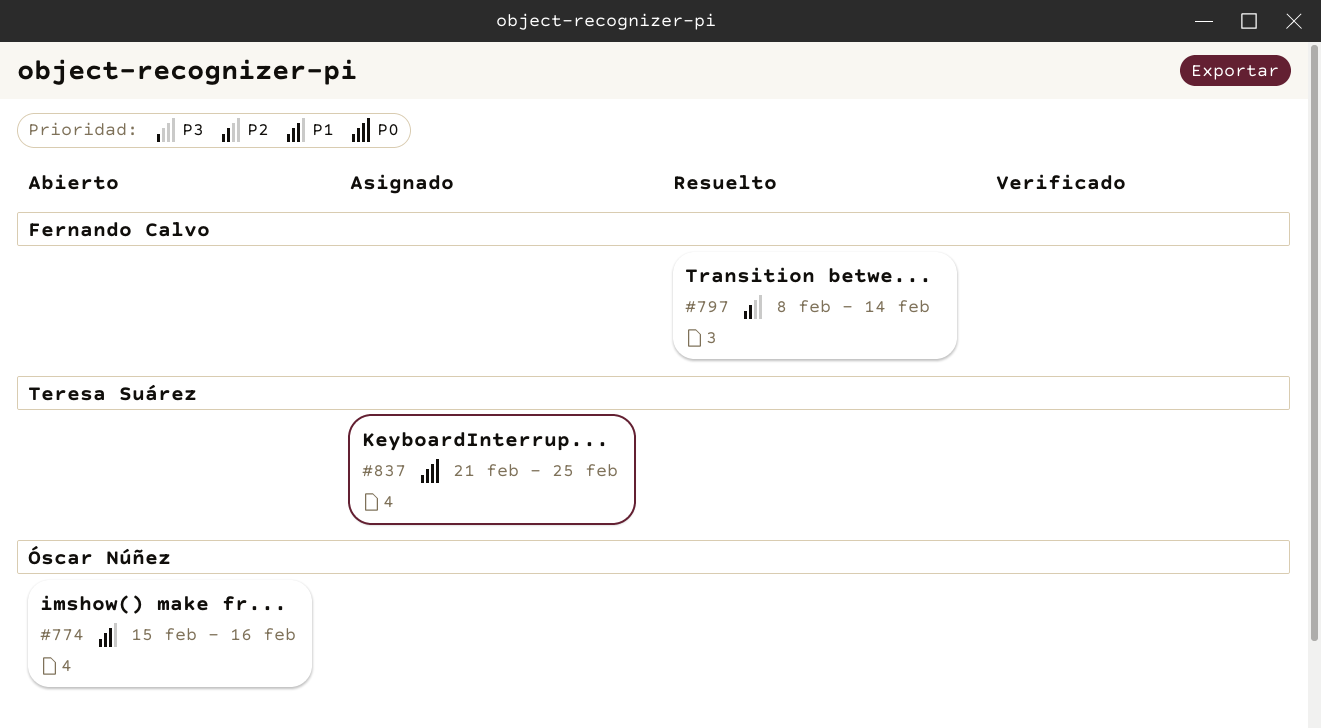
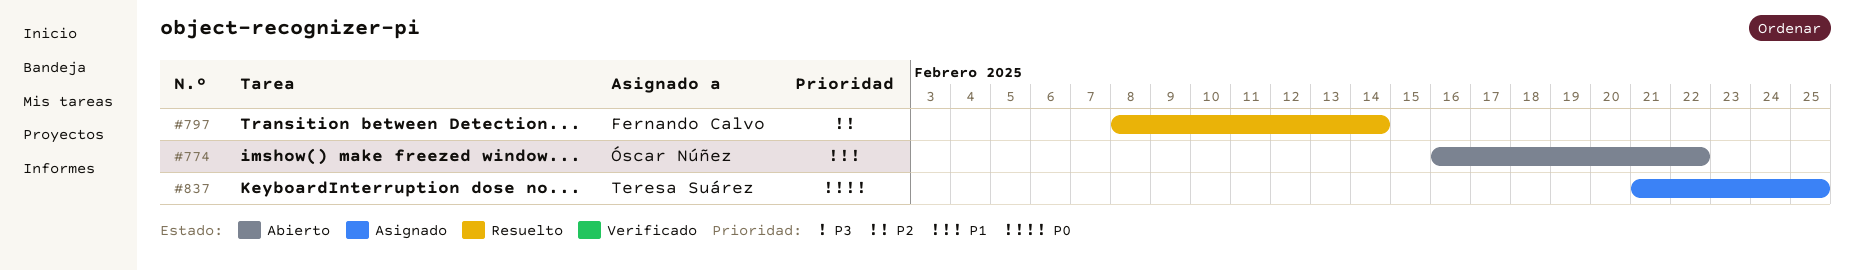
#774, start: Feb 15 -> Feb 16
#774, due: Feb 16 -> Feb 22

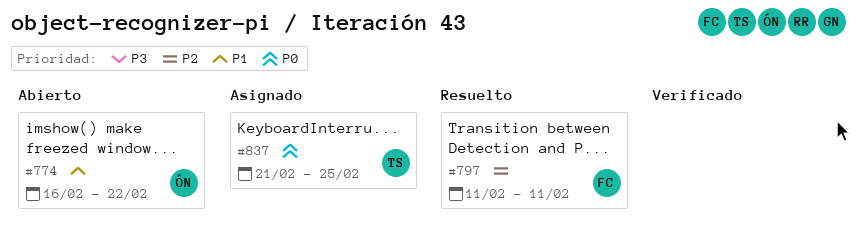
#797, start: Feb 8 -> Feb 11
#797, due: Feb 14 -> Feb 11

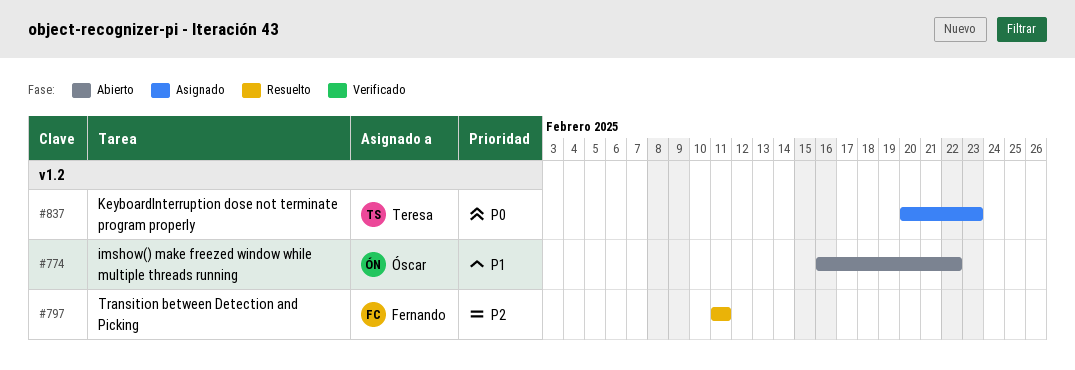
#837, start: Feb 21 -> Feb 20
#837, due: Feb 25 -> Feb 23

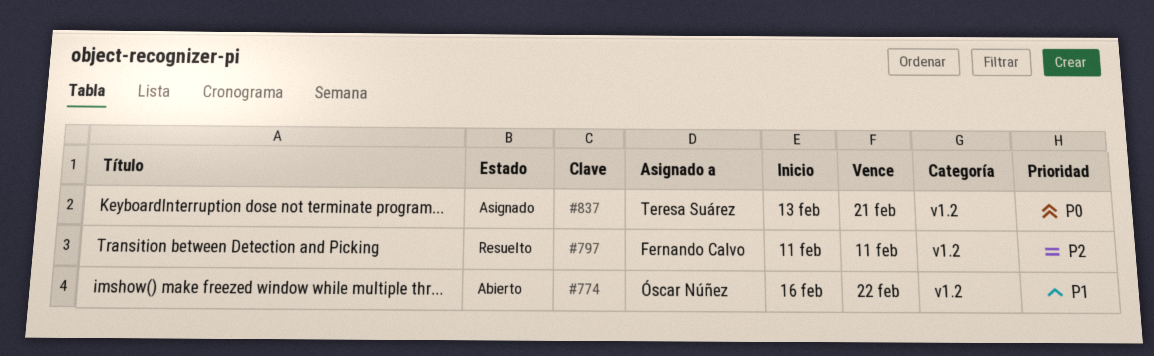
#837, start: Feb 20 -> Feb 13
#837, due: Feb 23 -> Feb 21

